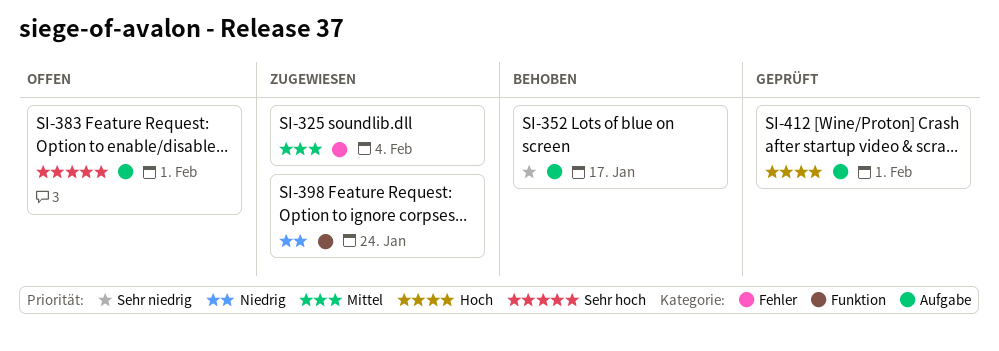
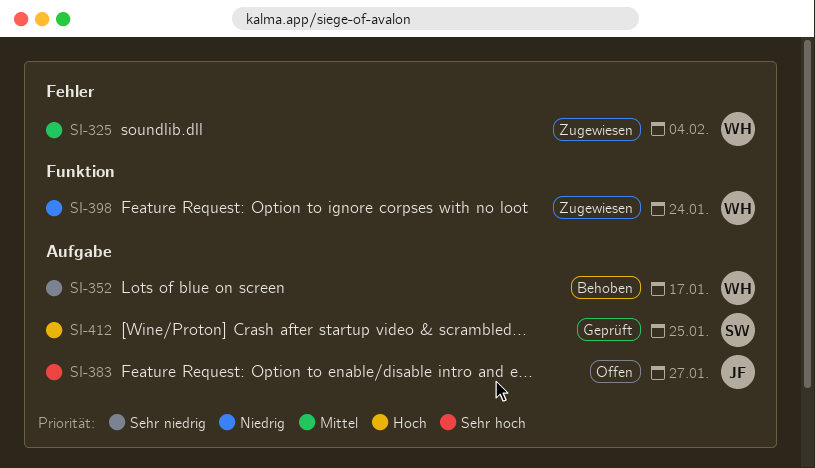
SI-383, due: Feb 1 -> Jan 27
SI-412, due: Feb 1 -> Jan 25

